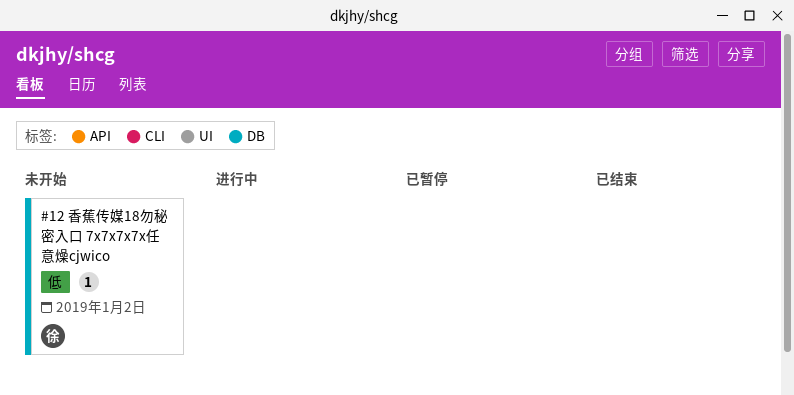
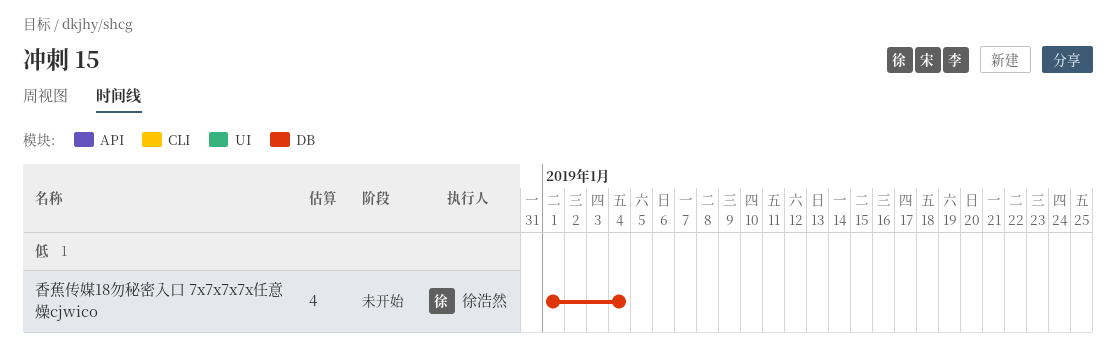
香蕉传媒18勿秘密入口 7x7x7x7x任意燥cjwico, estimate: 1 -> 4
香蕉传媒18勿秘密入口 7x7x7x7x任意燥cjwico, due: Jan 2 -> Jan 4

